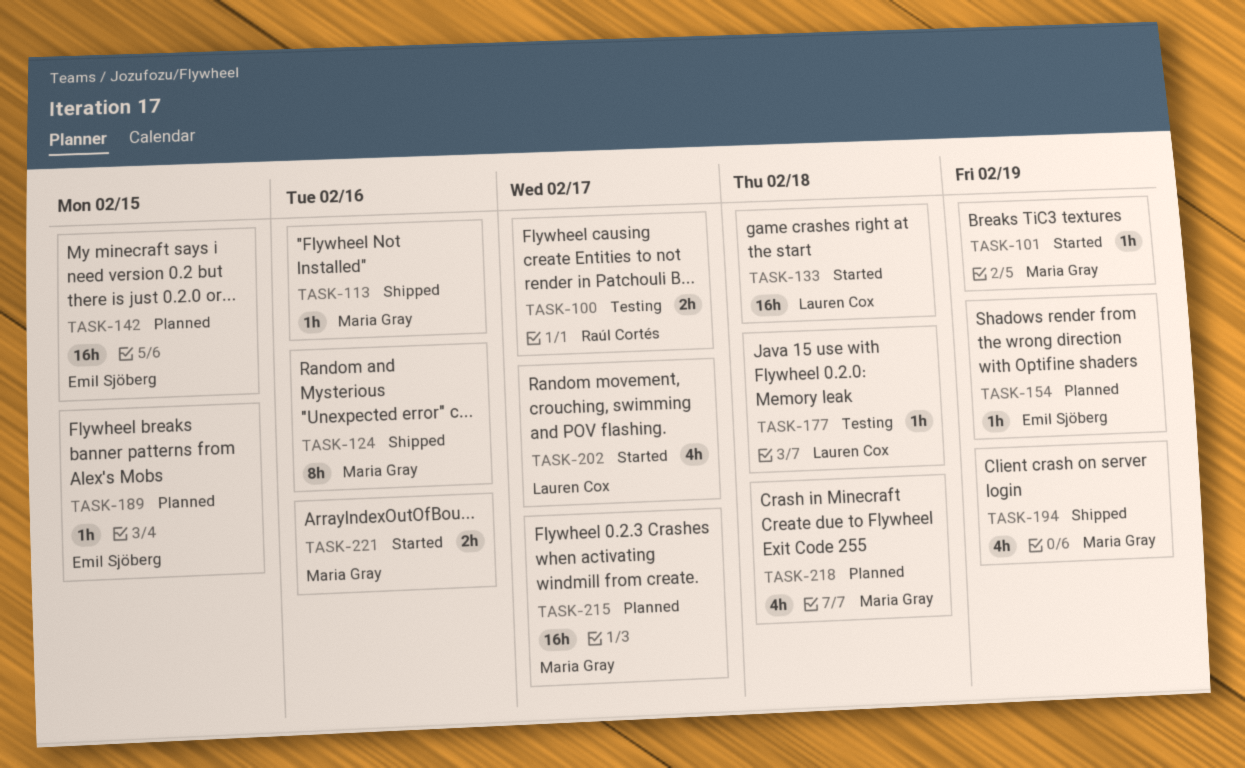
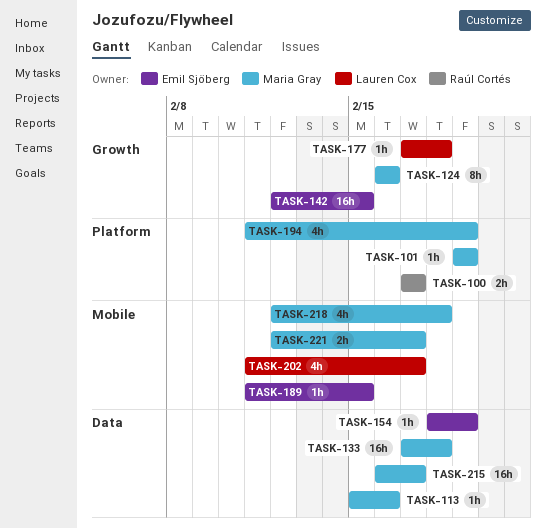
TASK-133, owner: Lauren Cox -> Maria Gray
TASK-221, due: Feb 16 -> Feb 17

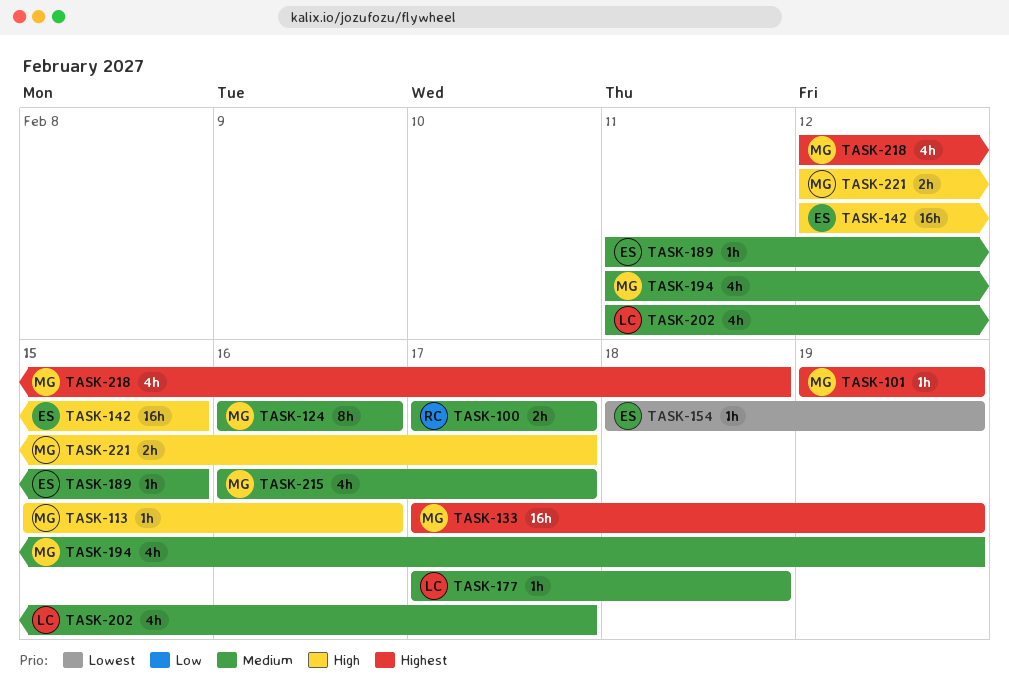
TASK-133, due: Feb 18 -> Feb 19
TASK-215, estimate: 16h -> 4h

